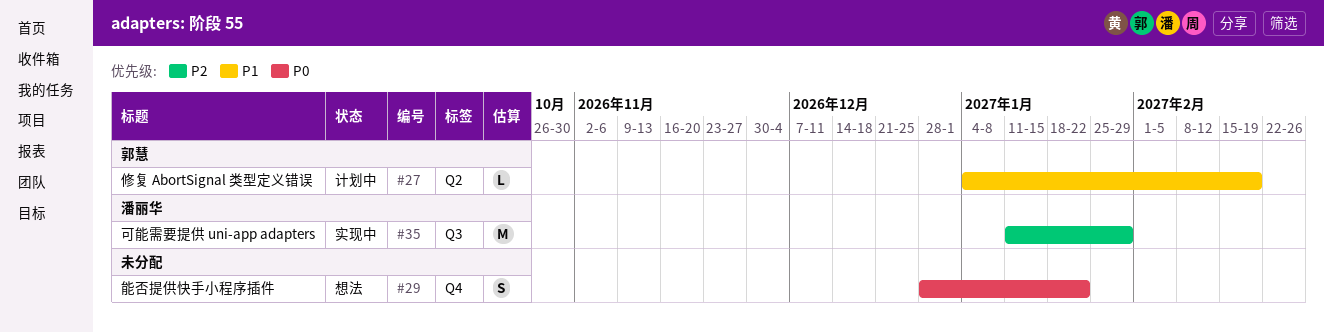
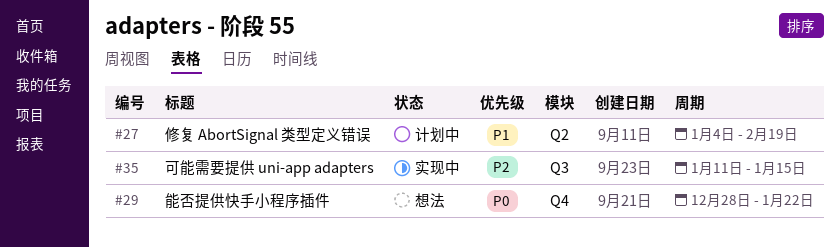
#35, due: Jan 29 -> Jan 15

